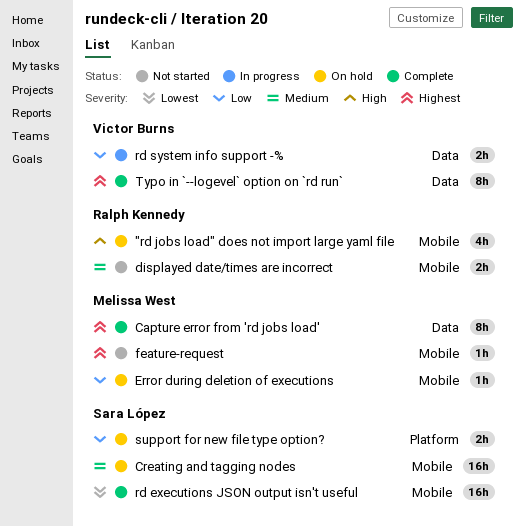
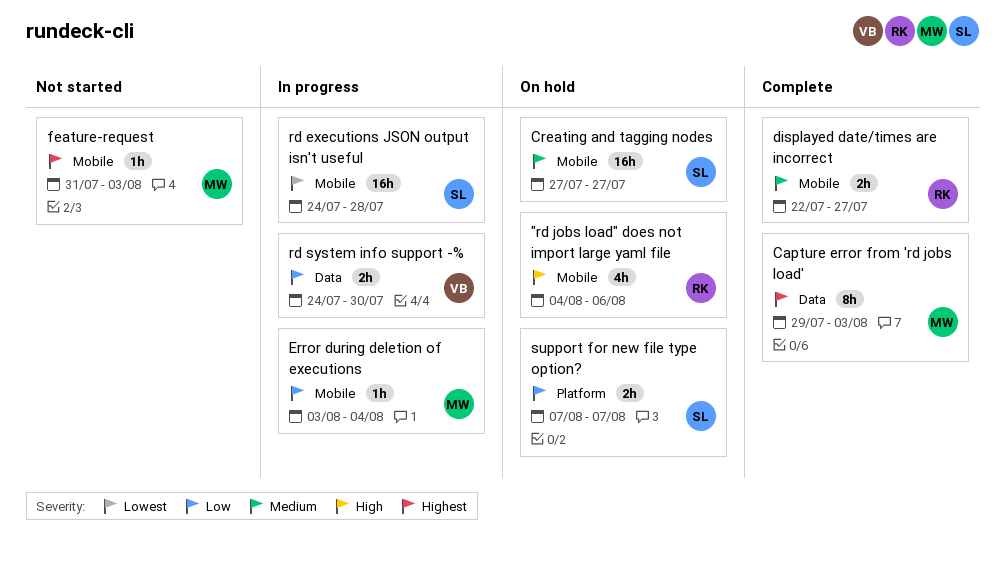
displayed date/times are incorrect, status: Not started -> Complete
Error during deletion of executions, status: On hold -> In progress
rd executions JSON output isn't useful, status: Complete -> In progress
Typo in `--logevel` option on `rd run`: present -> none

